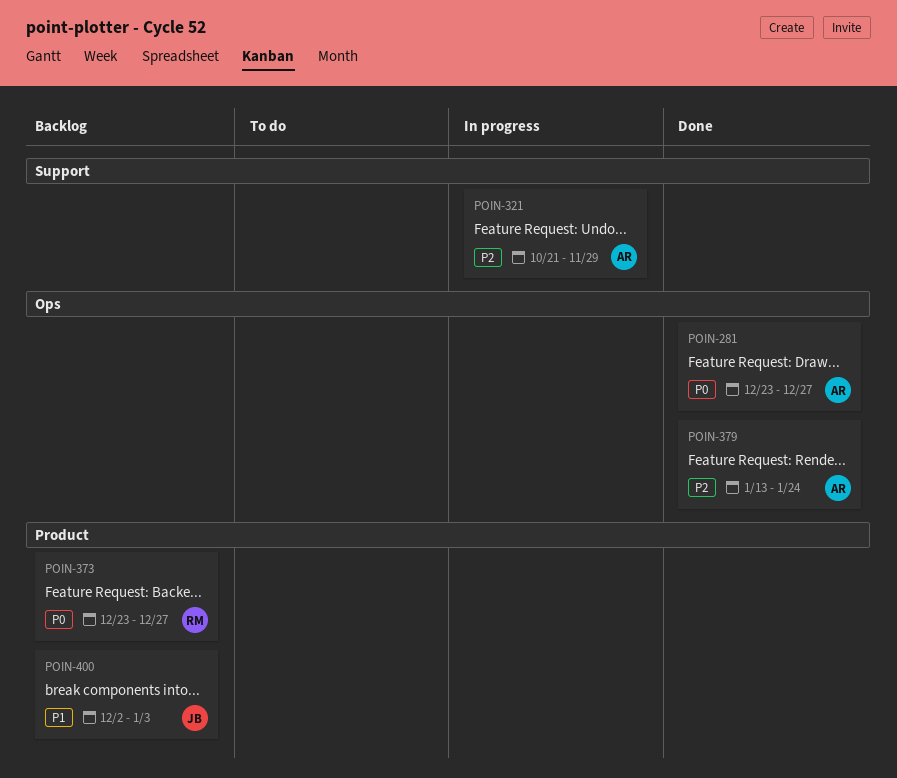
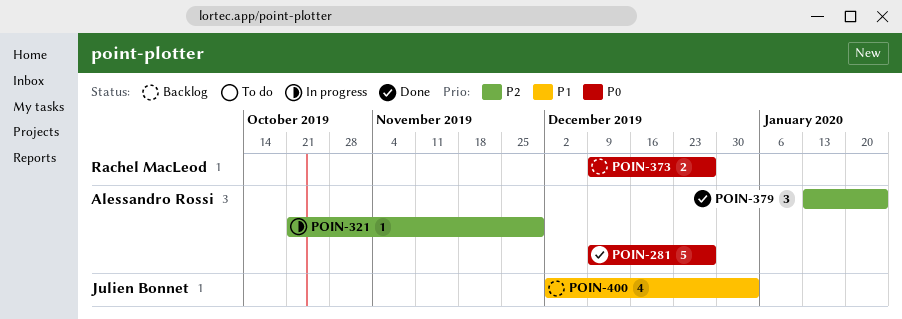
POIN-281, start: Dec 23 -> Dec 9
POIN-373, start: Dec 23 -> Dec 9

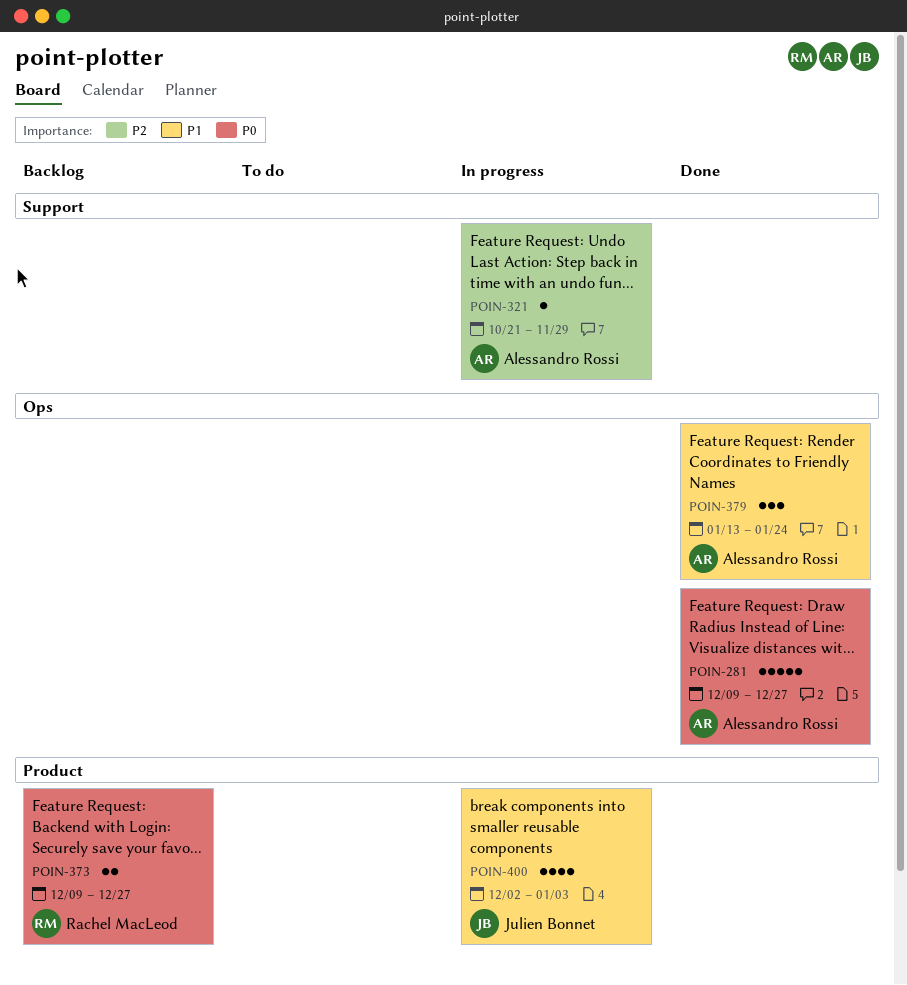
POIN-379, priority: P2 -> P1
POIN-400, status: Backlog -> In progress

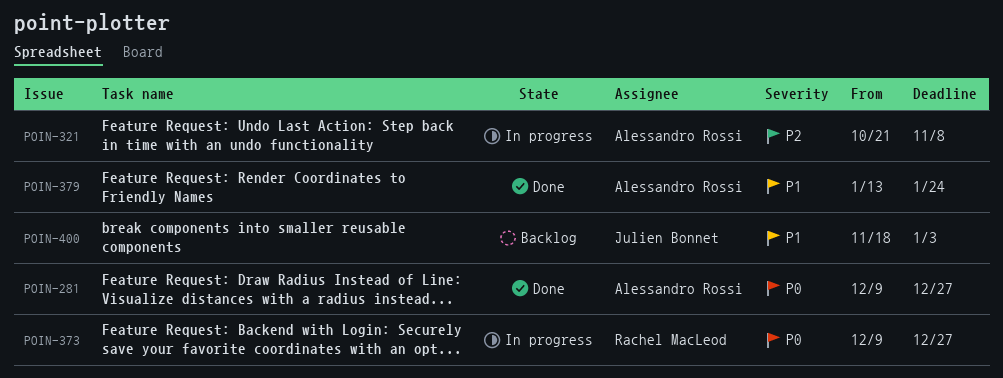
POIN-321, due: Nov 29 -> Nov 8
POIN-373, status: Backlog -> In progress
POIN-400, status: In progress -> Backlog
POIN-400, start: Dec 2 -> Nov 18

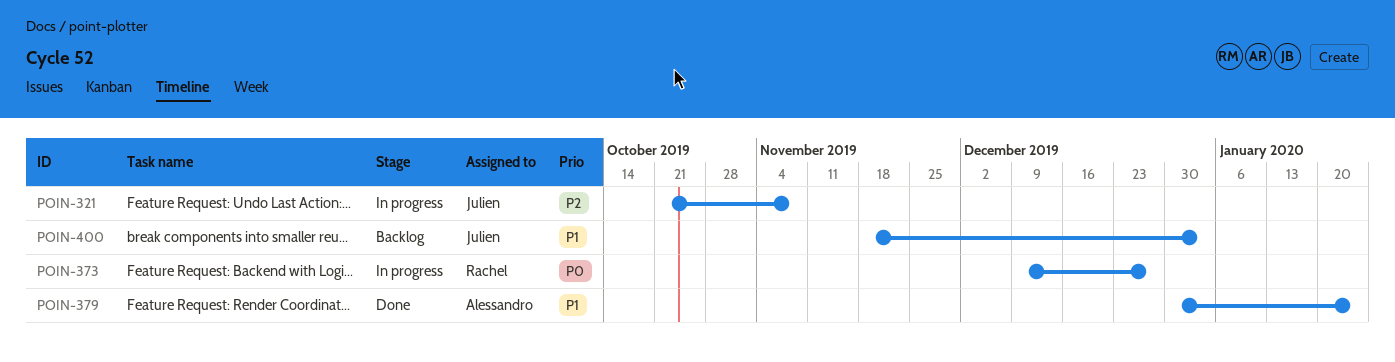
POIN-281: present -> none
POIN-321, owner: Alessandro Rossi -> Julien Bonnet
POIN-379, start: Jan 13 -> Dec 30

